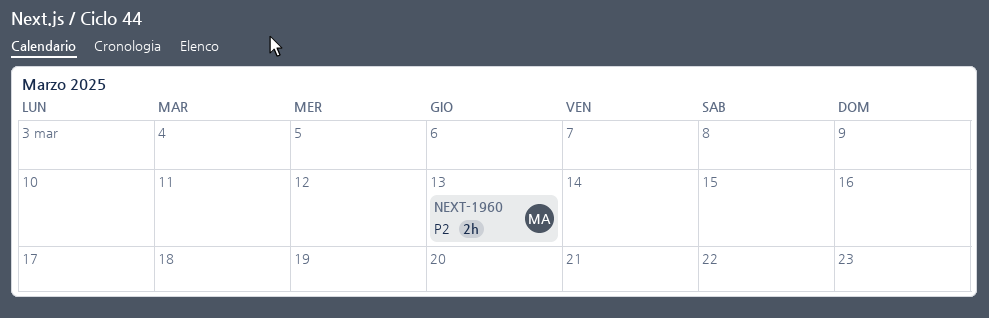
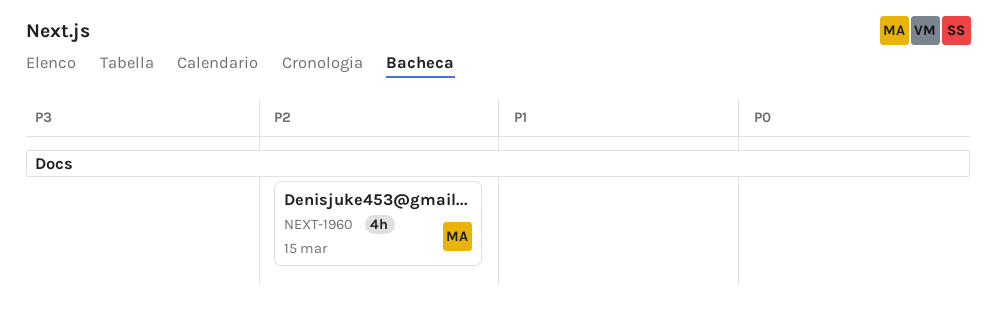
NEXT-1960, estimate: 2h -> 4h
NEXT-1960, due: Mar 13 -> Mar 15

